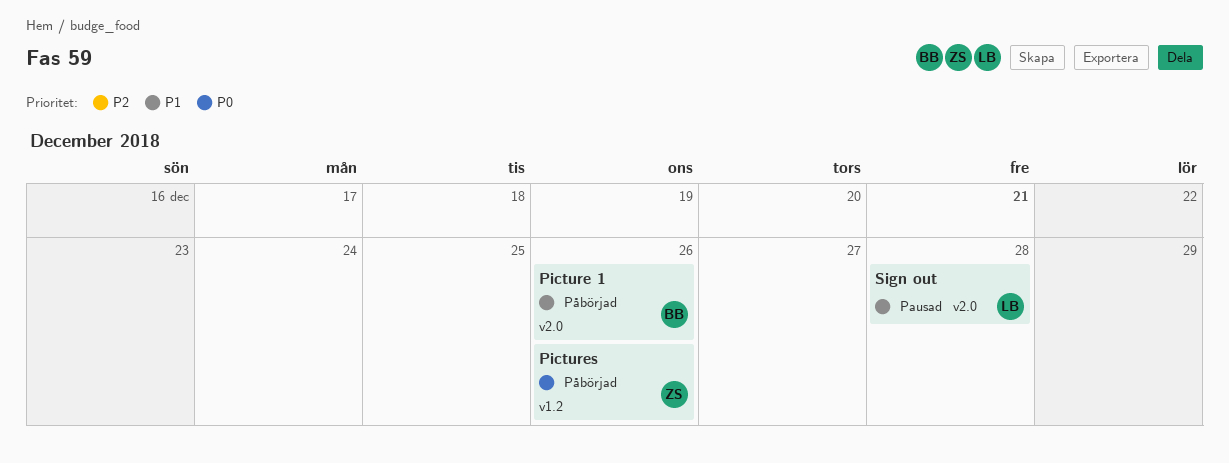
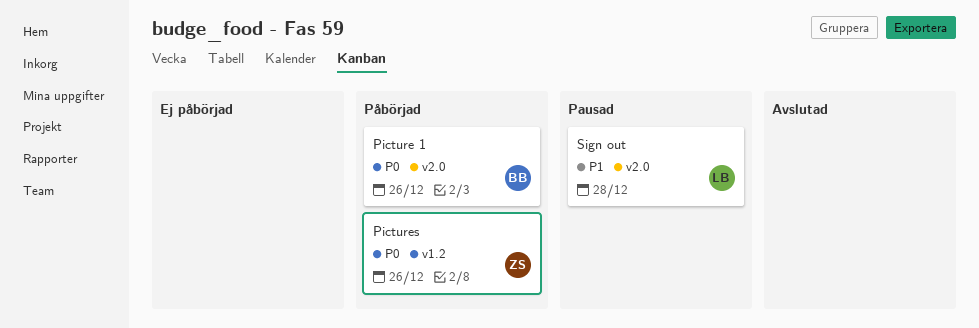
Picture 1, priority: P1 -> P0

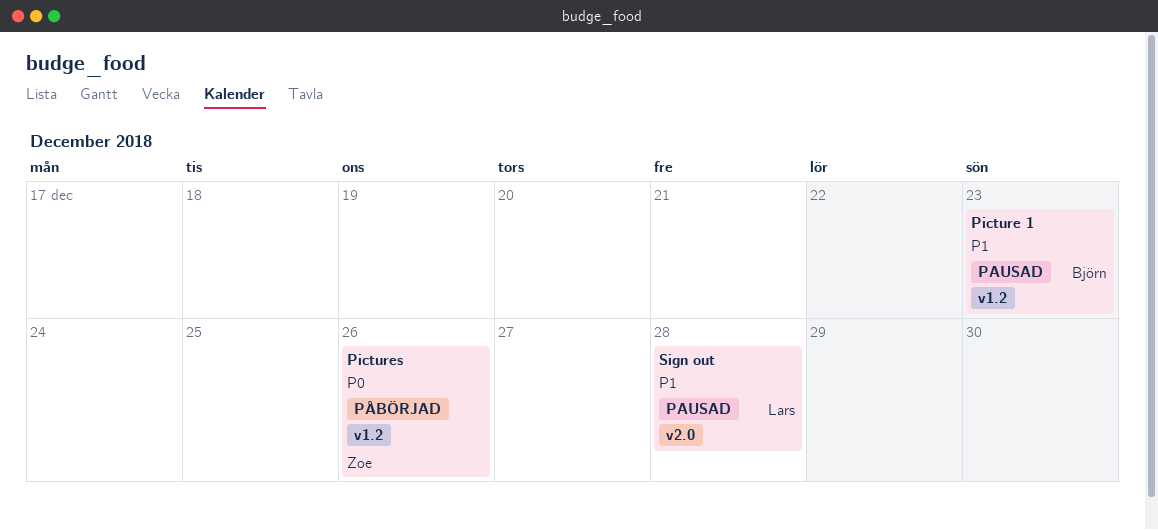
Picture 1, status: Påbörjad -> Pausad
Picture 1, priority: P0 -> P1
Picture 1, label: v2.0 -> v1.2
Picture 1, due: Dec 26 -> Dec 23

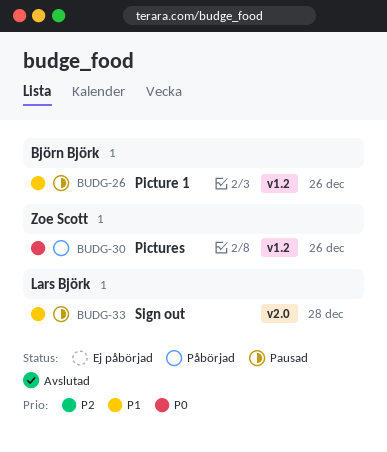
Picture 1, due: Dec 23 -> Dec 26

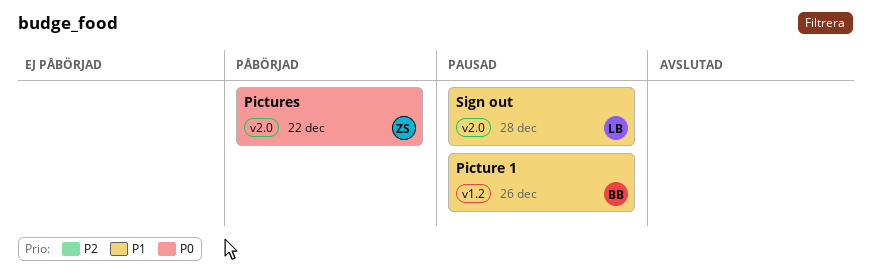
Pictures, label: v1.2 -> v2.0
Pictures, due: Dec 26 -> Dec 22

